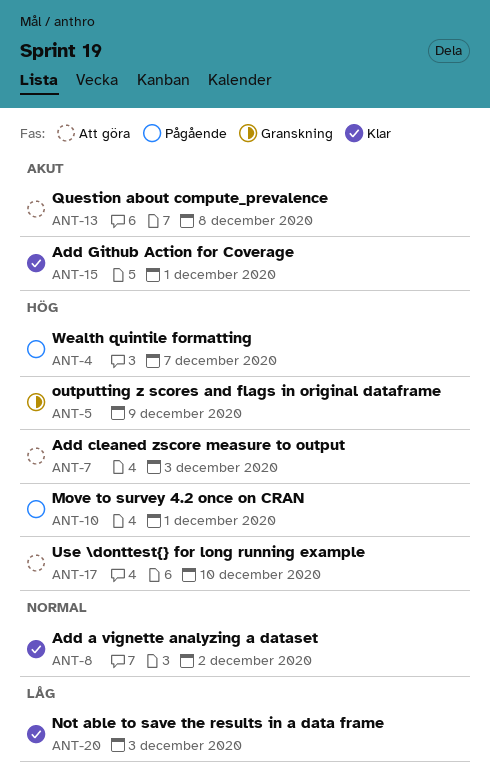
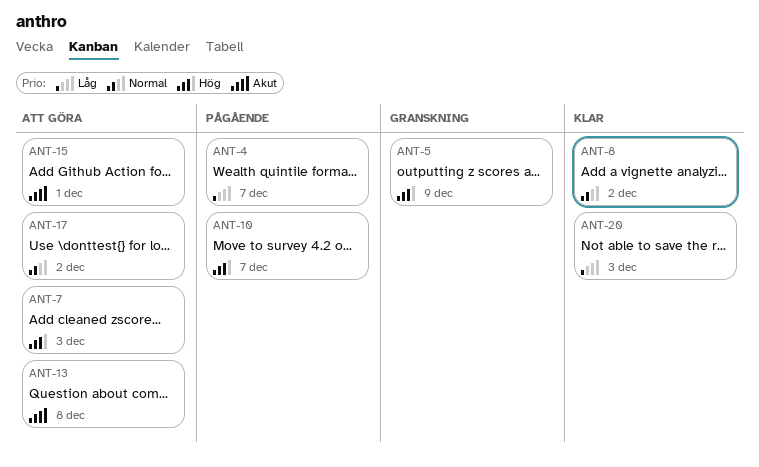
ANT-4, priority: Hög -> Låg
ANT-10, due: Dec 1 -> Dec 7
ANT-15, status: Klar -> Att göra
ANT-17, priority: Hög -> Normal
ANT-17, due: Dec 10 -> Dec 2

